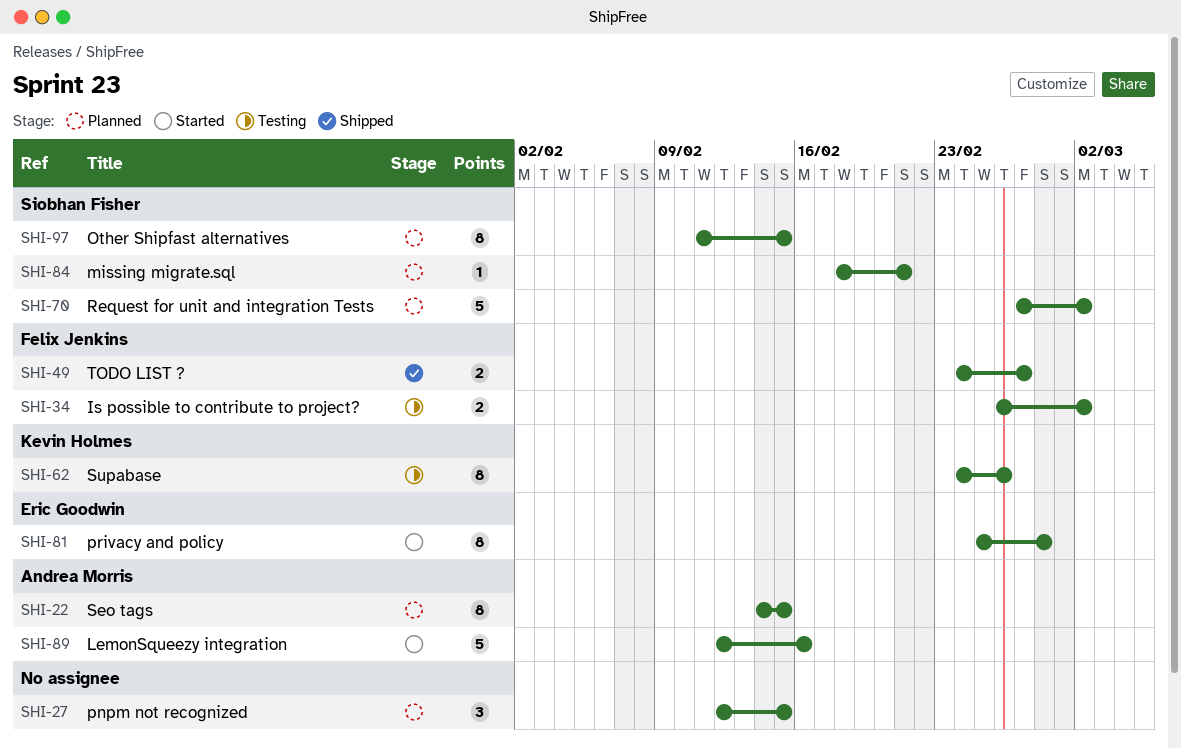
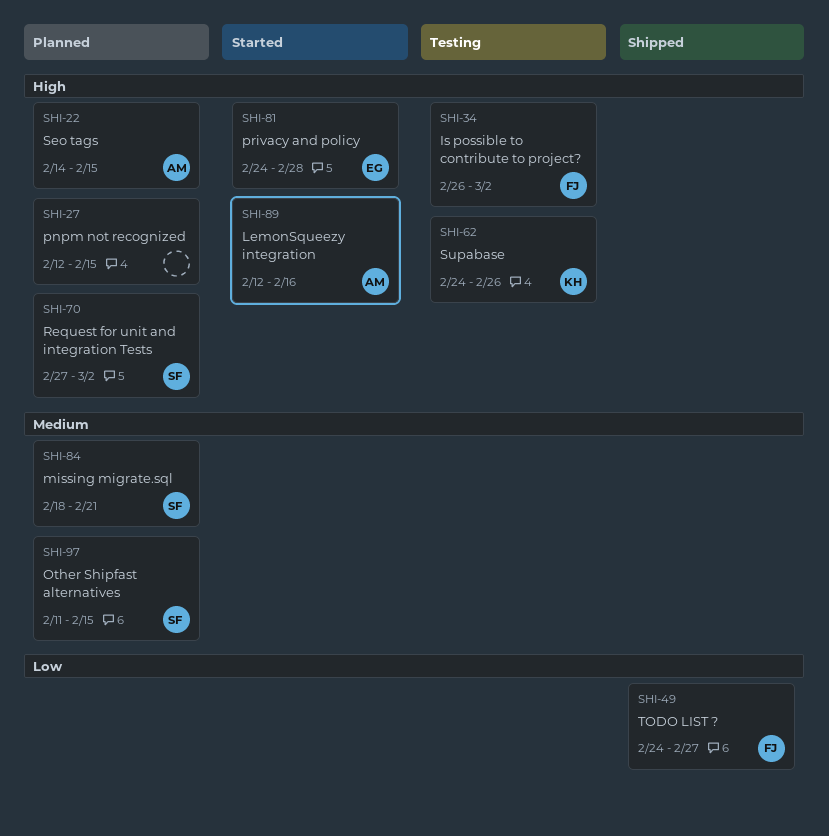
SHI-81, start: Feb 25 -> Feb 24

